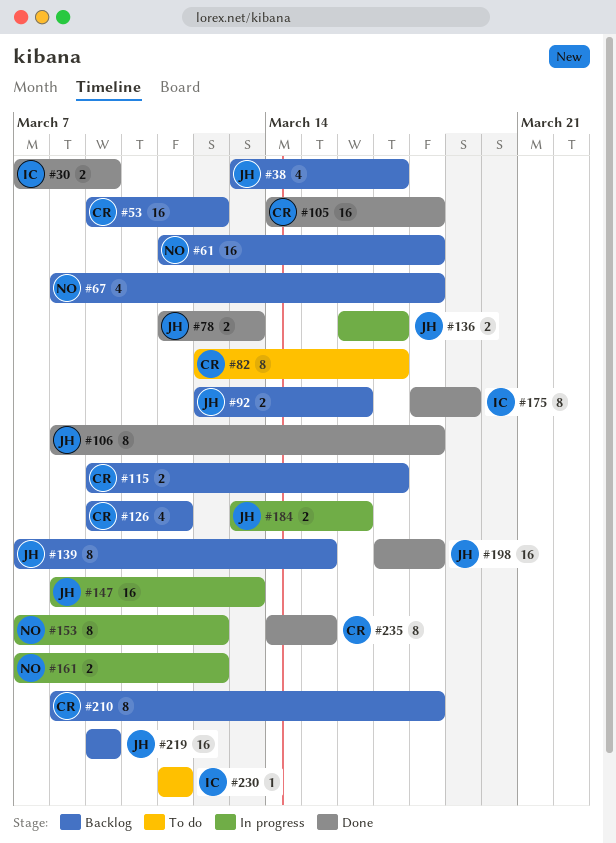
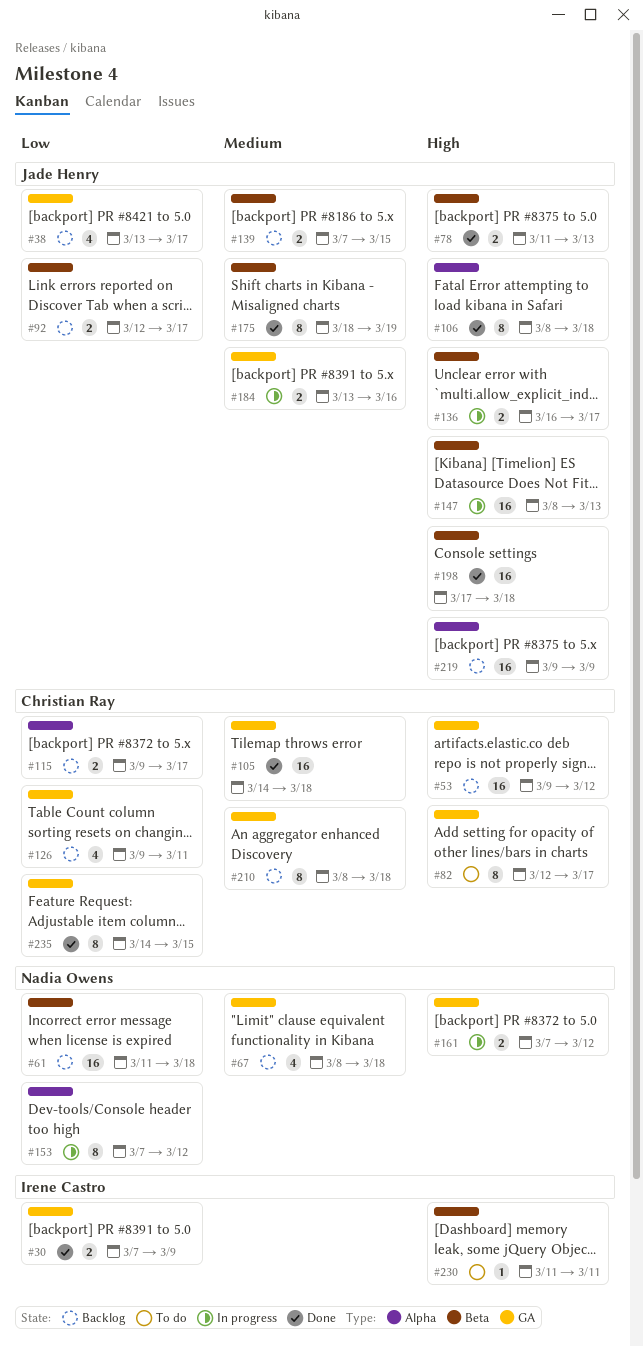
#92, due: Mar 16 -> Mar 17
#139, estimate: 8 -> 2
#175, owner: Irene Castro -> Jade Henry

